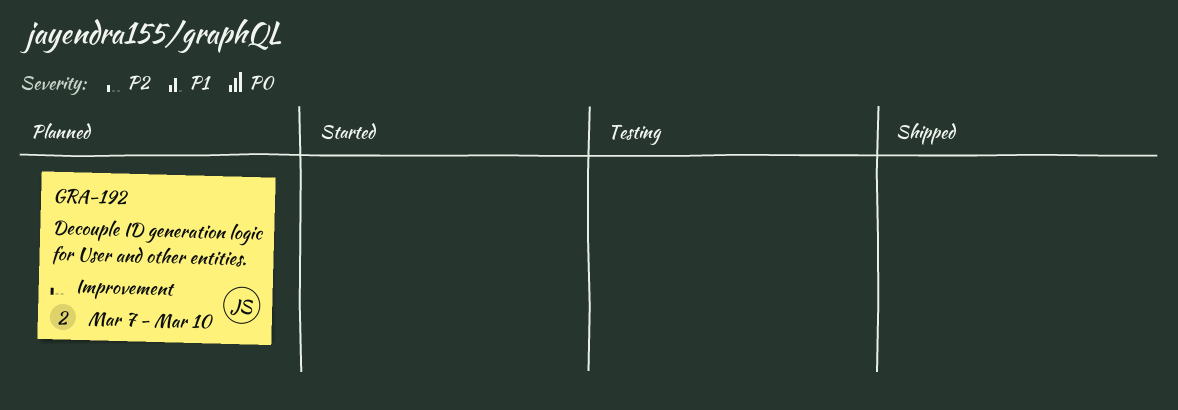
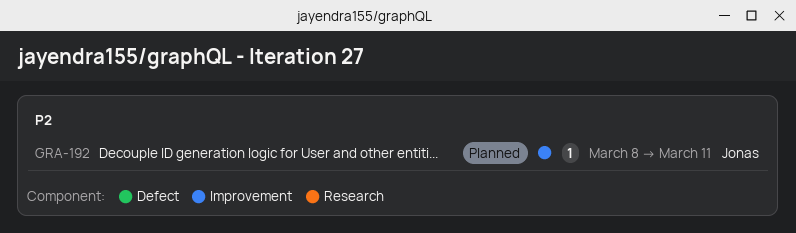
GRA-192, estimate: 2 -> 1
GRA-192, start: Mar 7 -> Mar 8
GRA-192, due: Mar 10 -> Mar 11

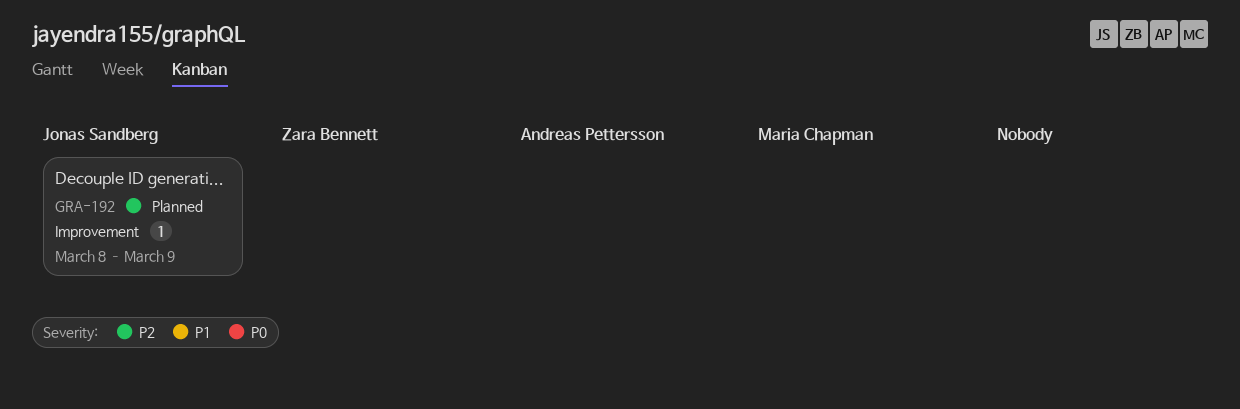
GRA-192, due: Mar 11 -> Mar 9

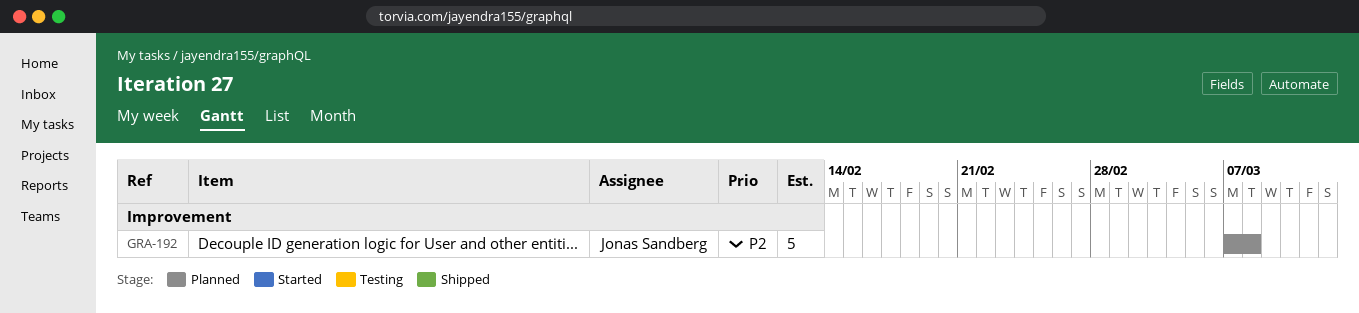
GRA-192, estimate: 1 -> 5
GRA-192, start: Mar 8 -> Mar 7
GRA-192, due: Mar 9 -> Mar 8

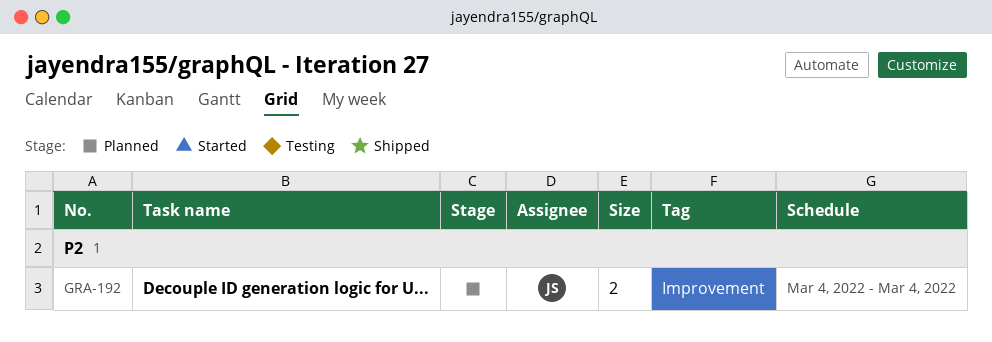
GRA-192, estimate: 5 -> 2
GRA-192, start: Mar 7 -> Mar 4
GRA-192, due: Mar 8 -> Mar 4

